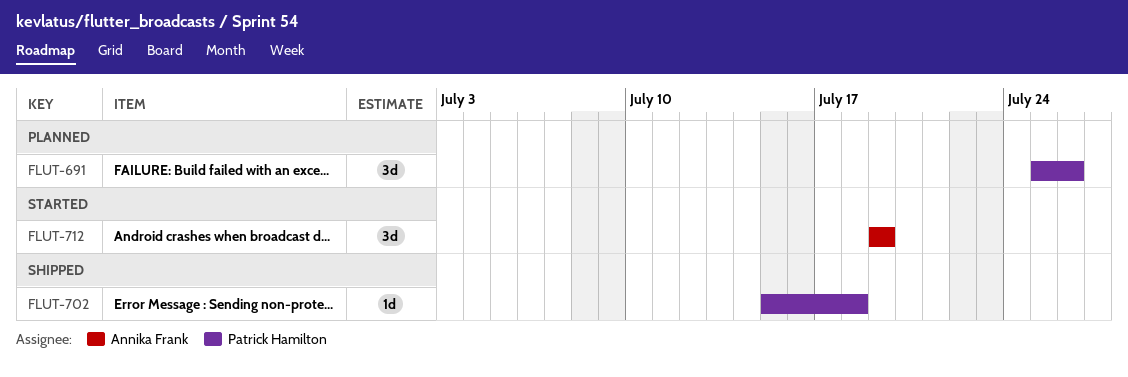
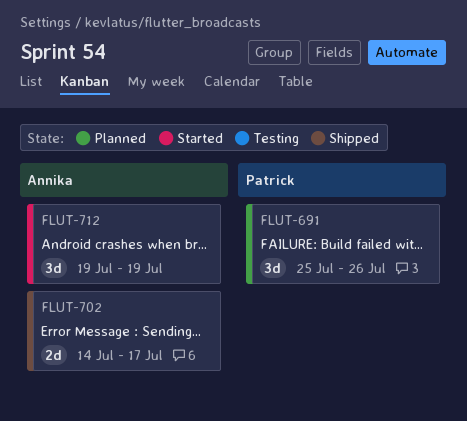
FLUT-702, owner: Patrick Hamilton -> Annika Frank
FLUT-702, estimate: 1d -> 2d
FLUT-702, start: Jul 15 -> Jul 14
FLUT-702, due: Jul 18 -> Jul 17

